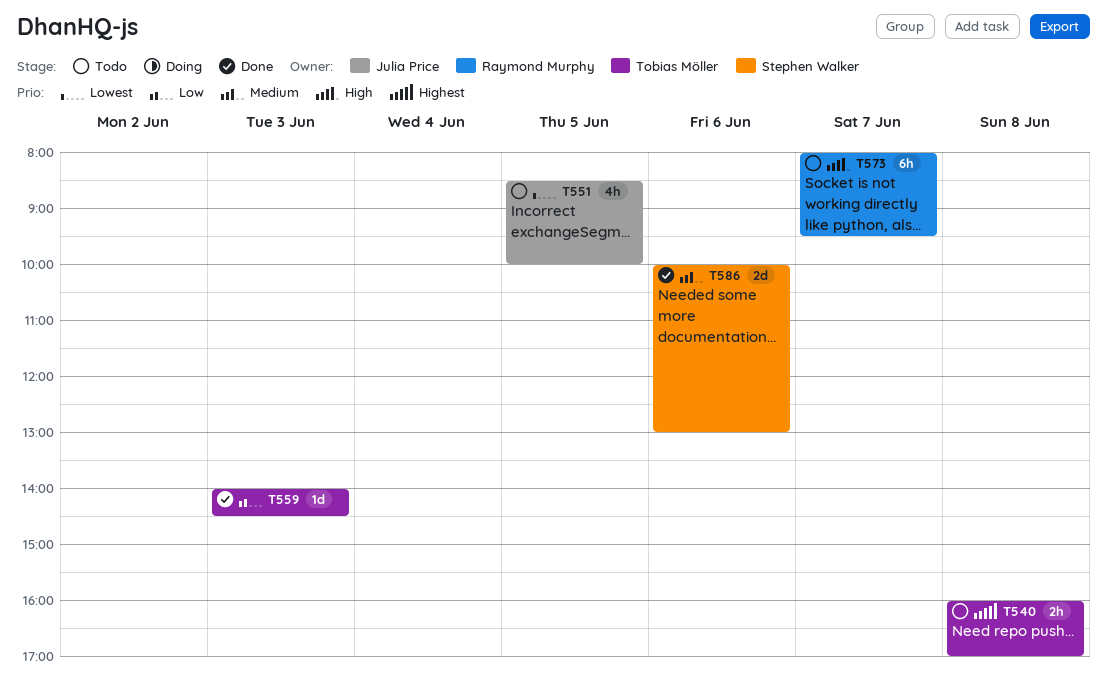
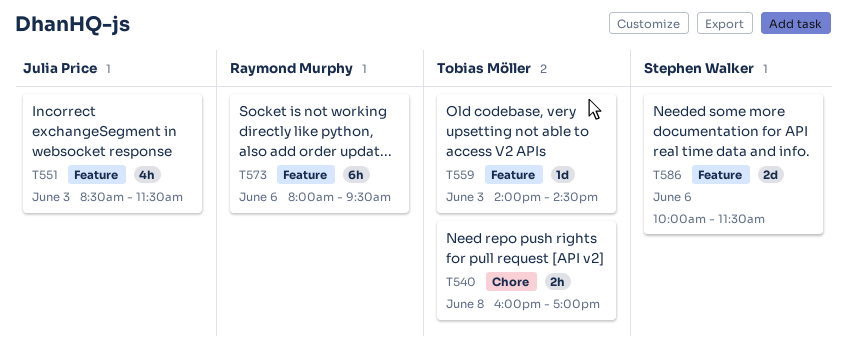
T551, day: Jun 5 -> Jun 3
T551, ends: 10:00 -> 11:30
T573, day: Jun 7 -> Jun 6
T586, ends: 13:00 -> 11:30

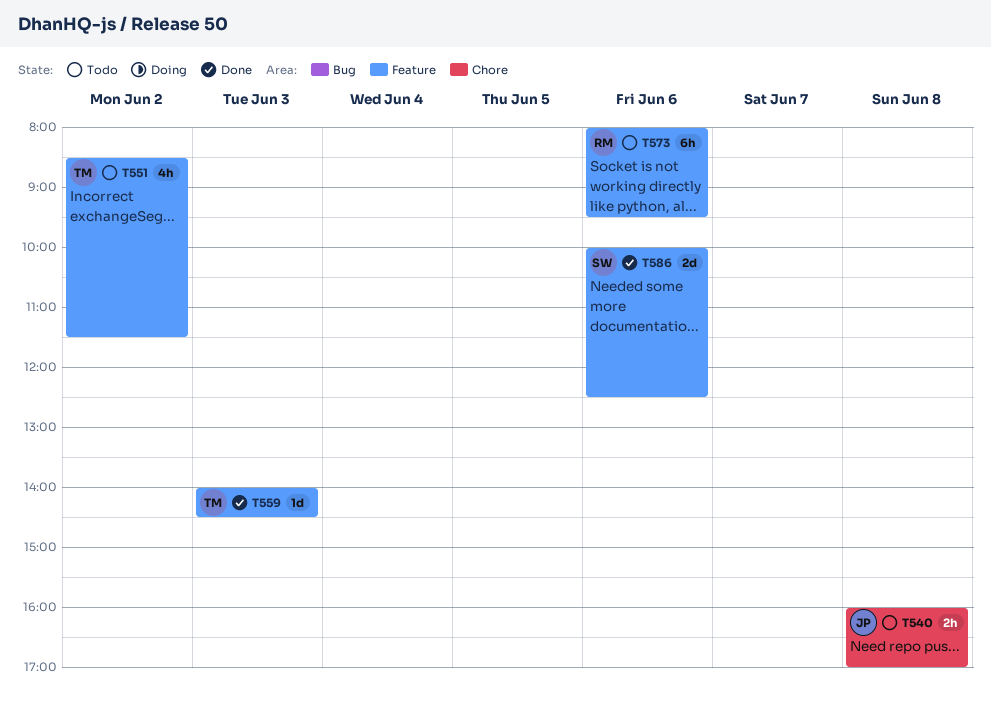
T540, owner: Tobias Möller -> Julia Price
T551, owner: Julia Price -> Tobias Möller
T551, day: Jun 3 -> Jun 2
T586, ends: 11:30 -> 12:30

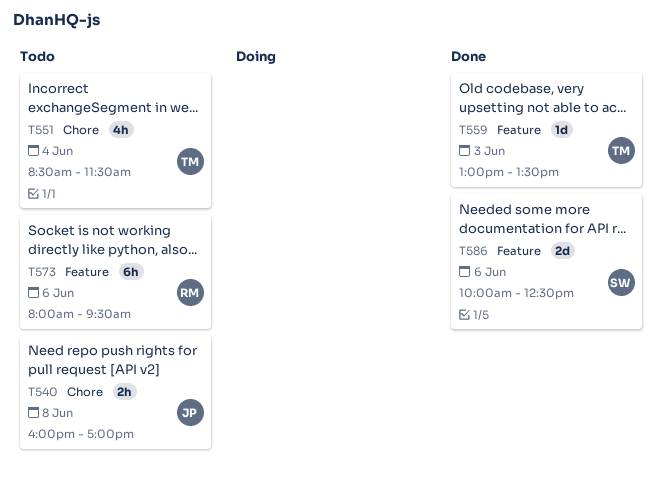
T551, label: Feature -> Chore
T551, day: Jun 2 -> Jun 4
T559, begins: 14:00 -> 13:00
T559, ends: 14:30 -> 13:30

